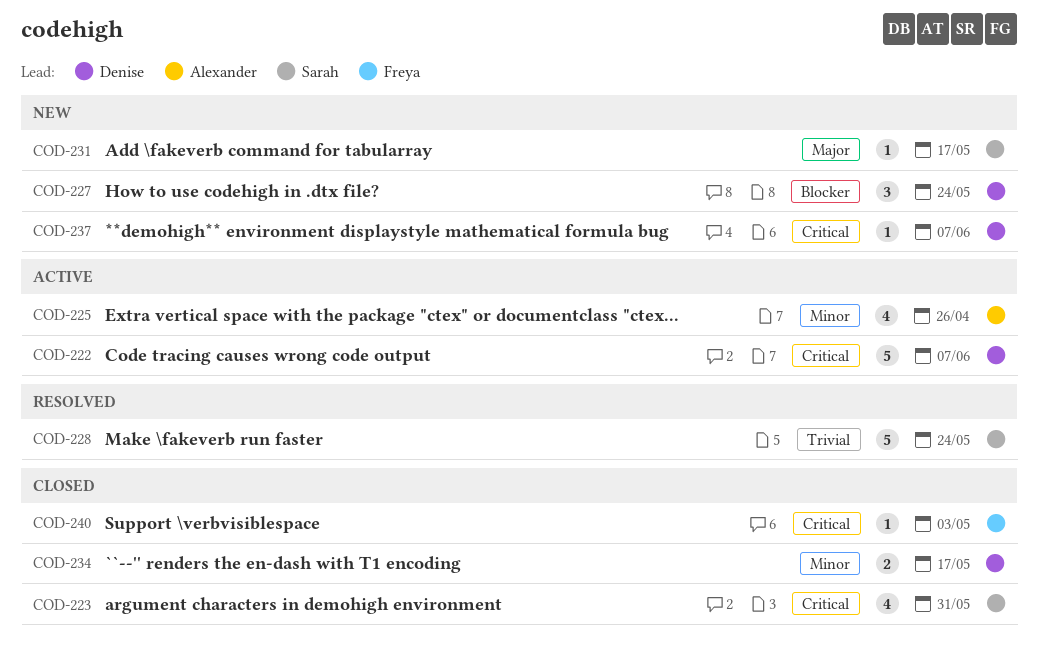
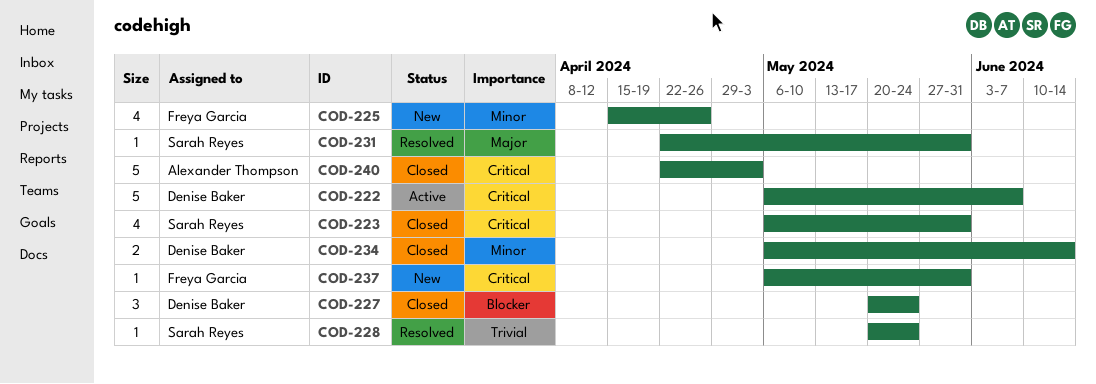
COD-225, status: Active -> New
COD-225, owner: Alexander Thompson -> Freya Garcia
COD-227, status: New -> Closed
COD-228, estimate: 5 -> 1
COD-231, status: New -> Resolved
COD-231, due: May 17 -> May 31
COD-234, due: May 17 -> Jun 14
COD-237, owner: Denise Baker -> Freya Garcia
COD-237, due: Jun 7 -> May 31
COD-240, owner: Freya Garcia -> Alexander Thompson
COD-240, estimate: 1 -> 5

